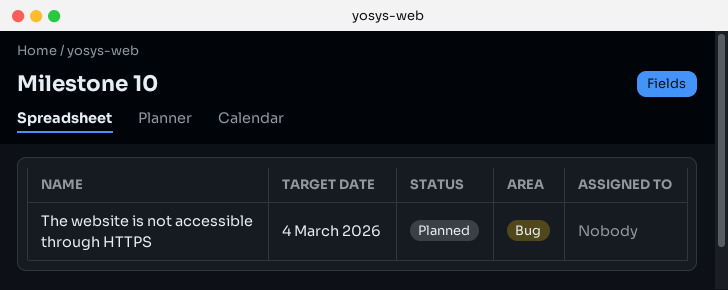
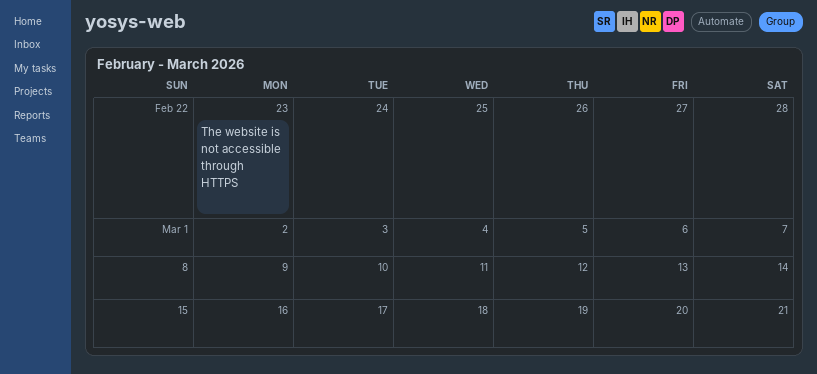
The website is not accessible through HTTPS, due: Mar 4 -> Feb 23

